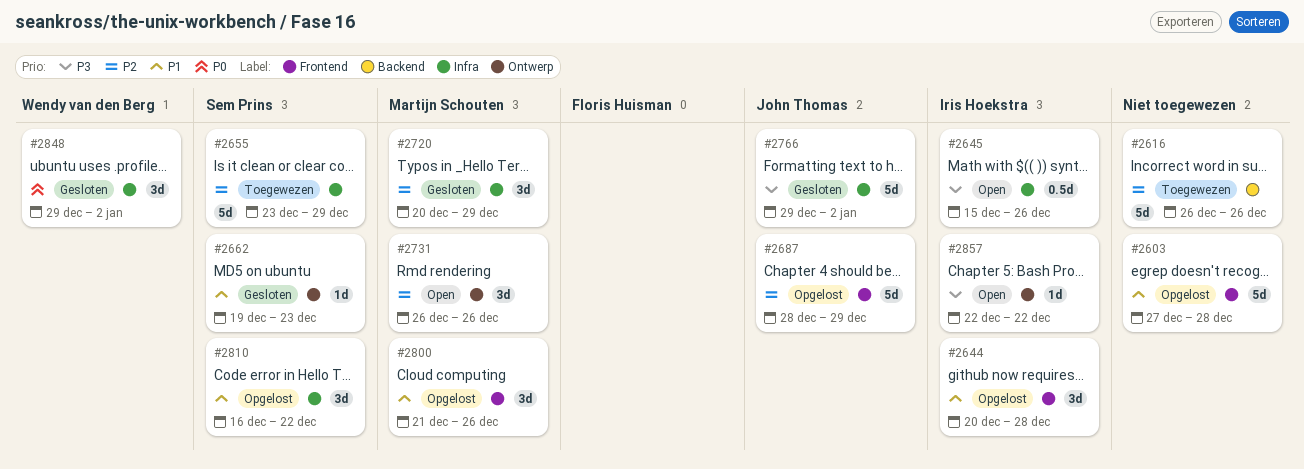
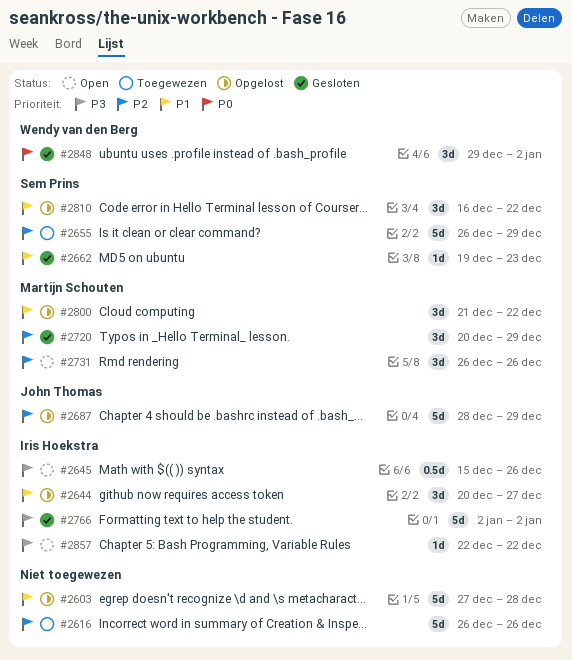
#2644, due: Dec 28 -> Dec 27
#2655, start: Dec 23 -> Dec 26
#2766, owner: John Thomas -> Iris Hoekstra
#2766, start: Dec 29 -> Jan 2
#2800, due: Dec 26 -> Dec 22

